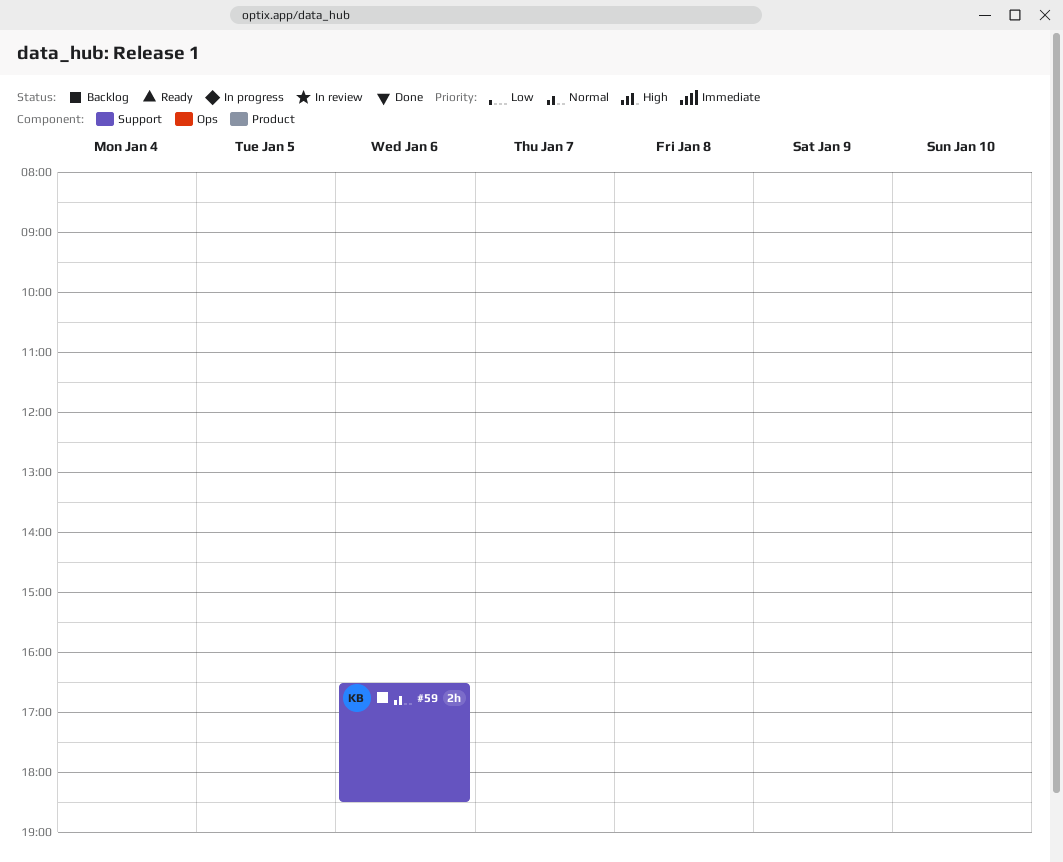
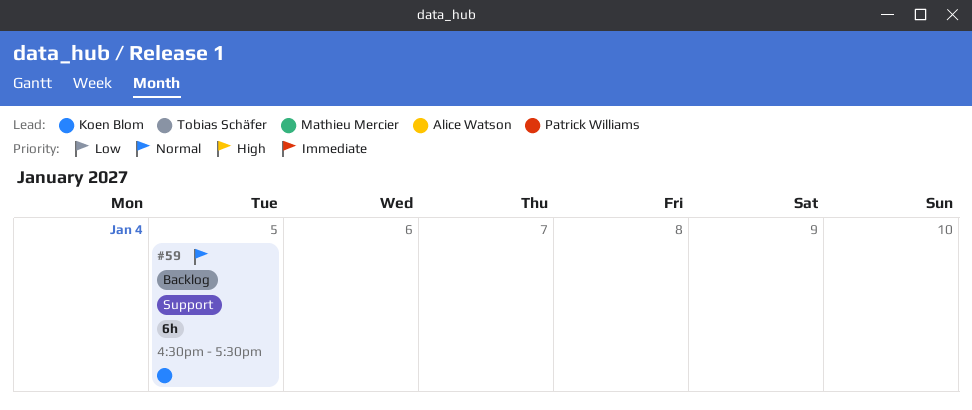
#59, estimate: 2h -> 6h
#59, day: Jan 6 -> Jan 5
#59, ends: 18:30 -> 17:30

